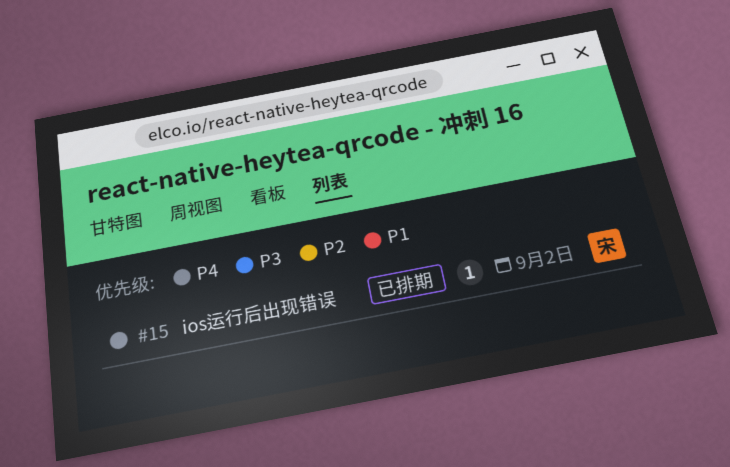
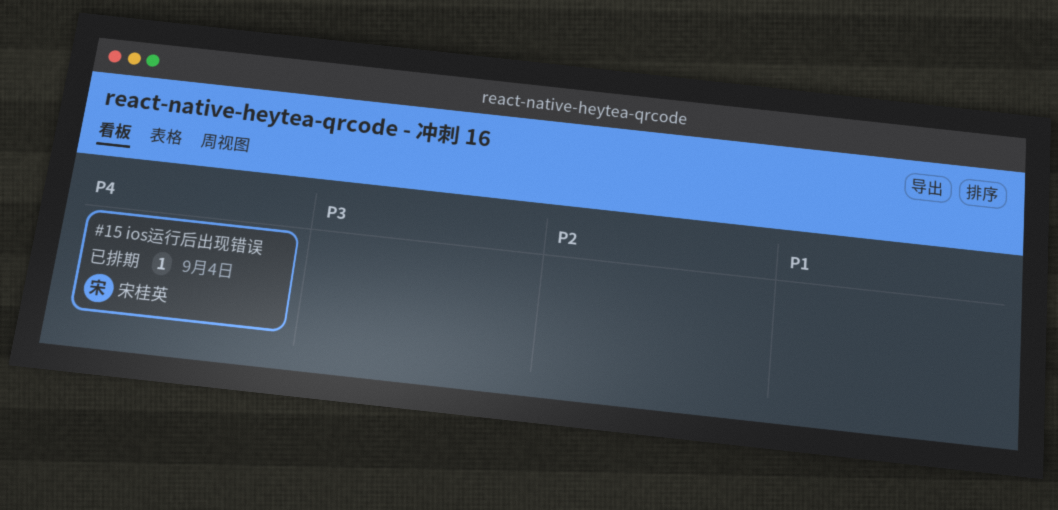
#15, due: Sep 2 -> Sep 4

